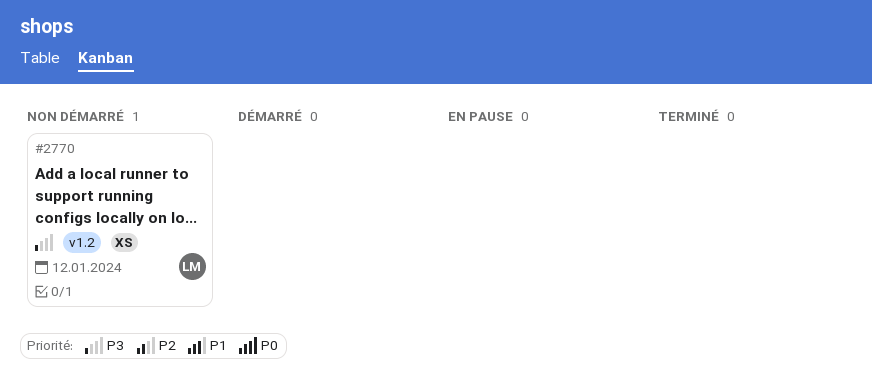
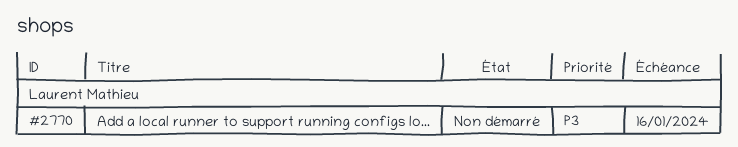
#2770, due: Jan 12 -> Jan 16

